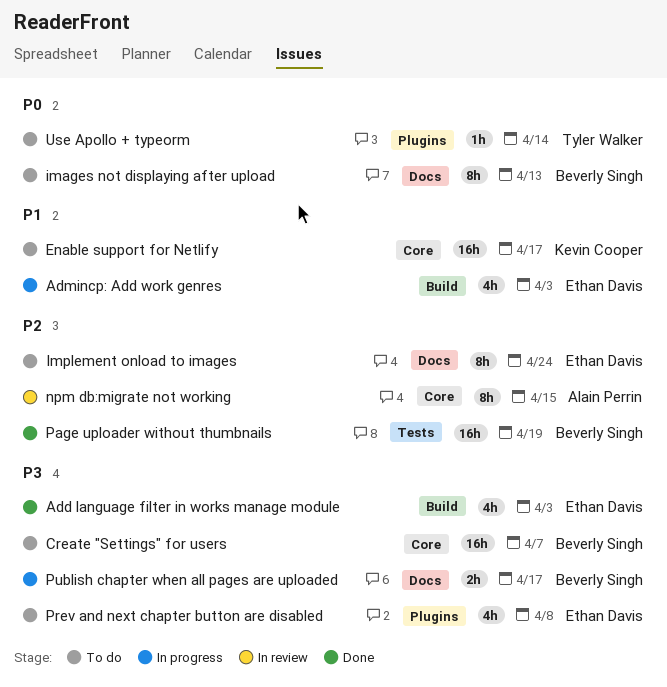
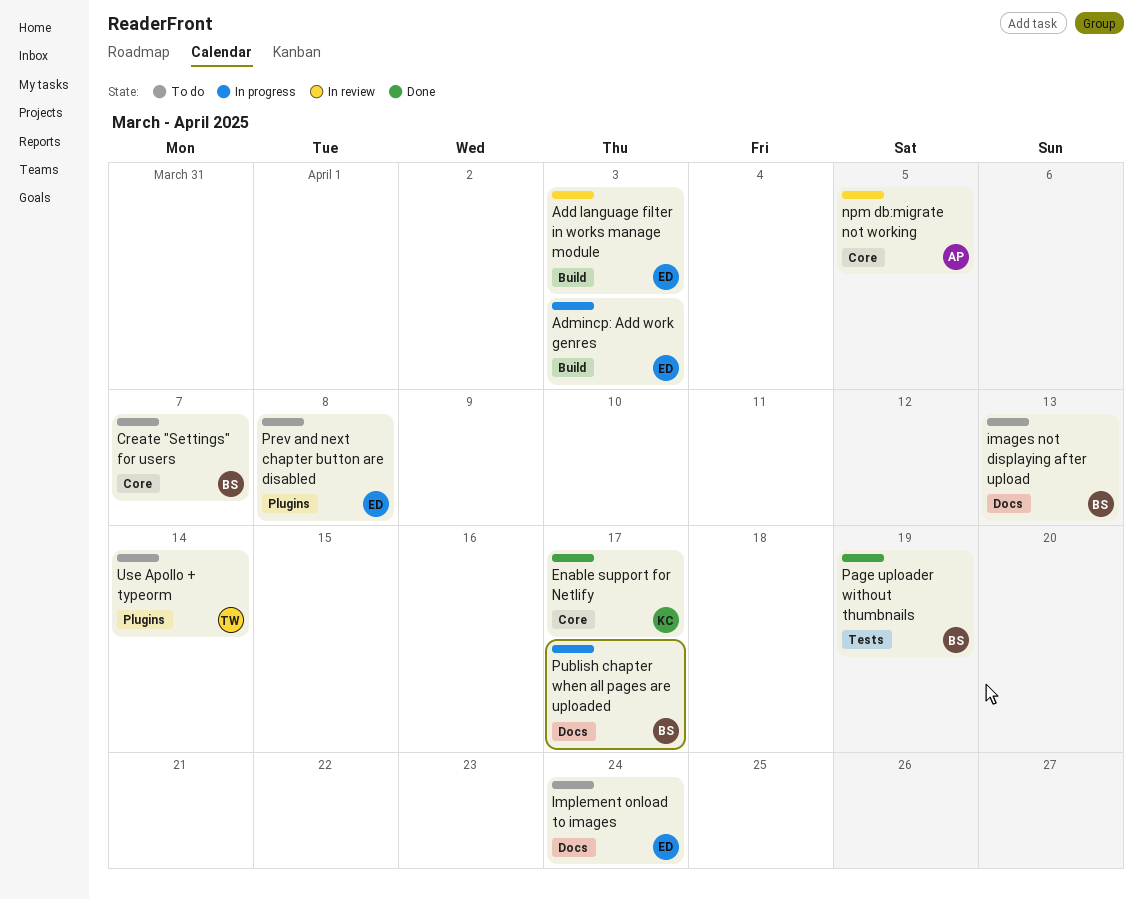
Add language filter in works manage module, status: Done -> In review
Enable support for Netlify, status: To do -> Done
npm db:migrate not working, due: Apr 15 -> Apr 5

